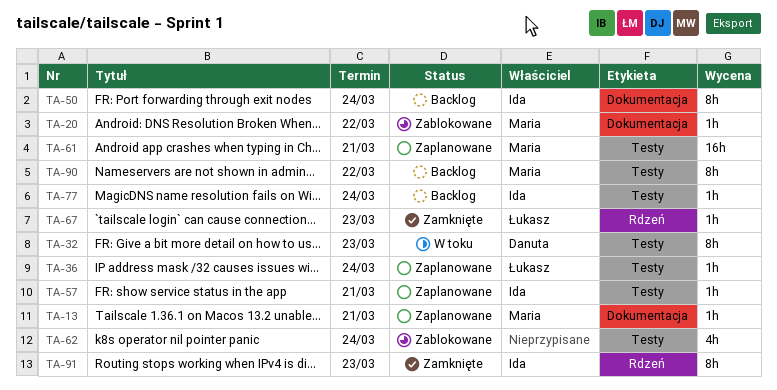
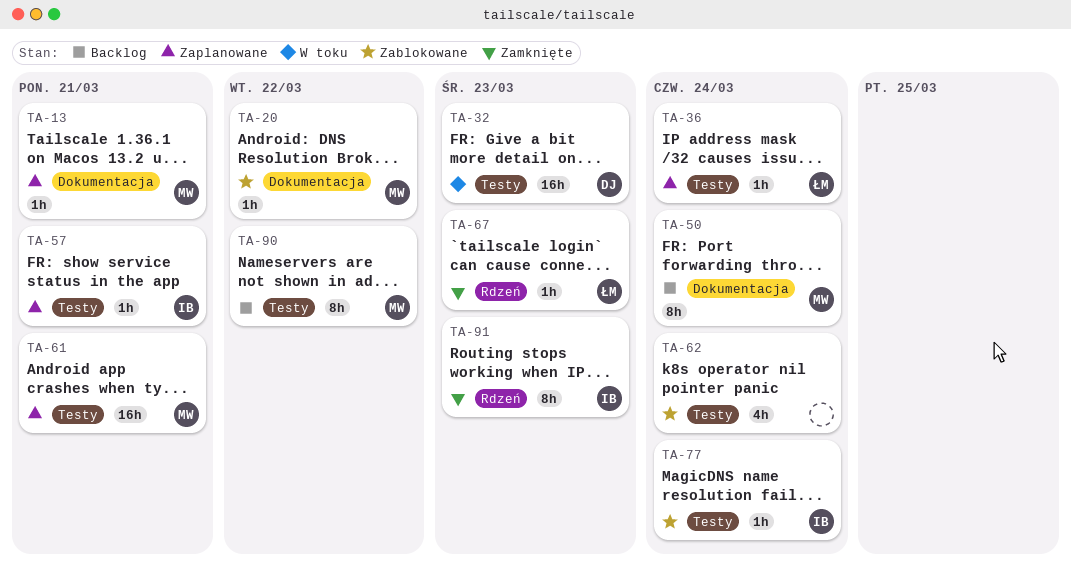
TA-32, estimate: 8h -> 16h
TA-50, owner: Ida -> Maria
TA-77, status: Backlog -> Zablokowane

